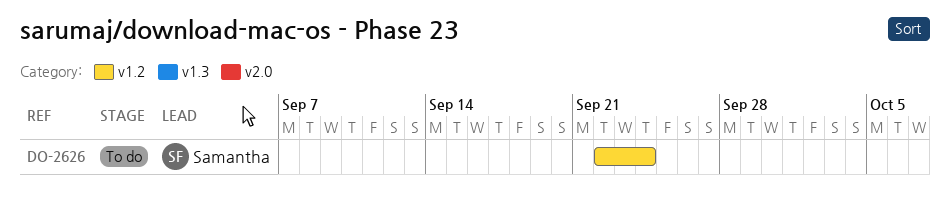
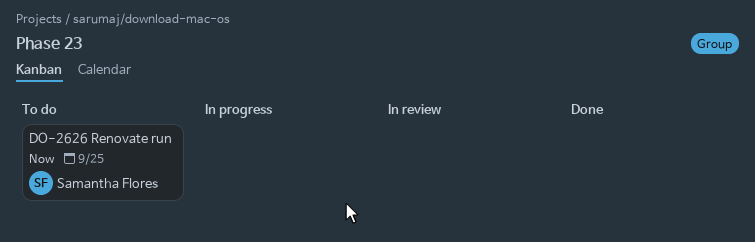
DO-2626, due: Sep 24 -> Sep 25

